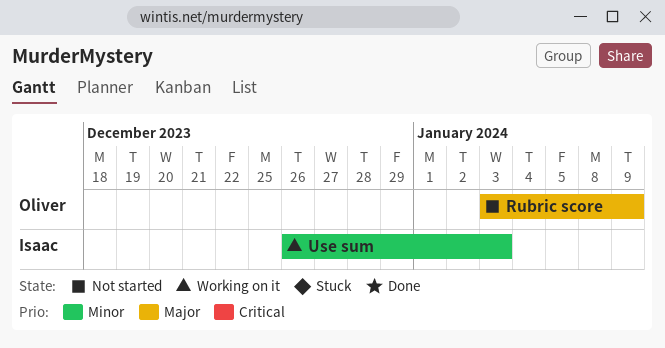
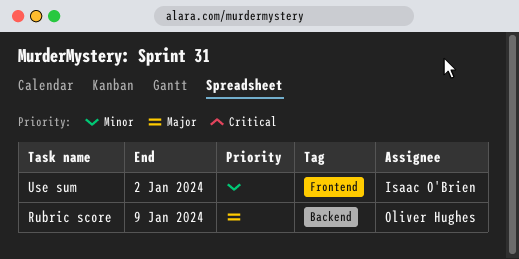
Use sum, due: Jan 3 -> Jan 2

